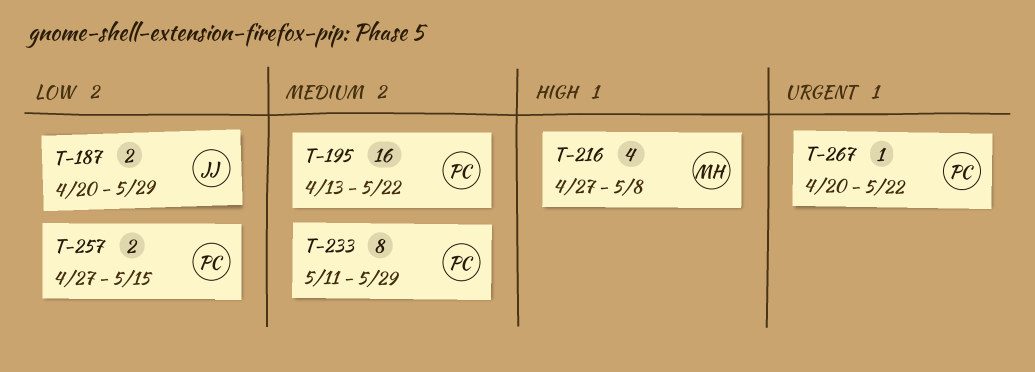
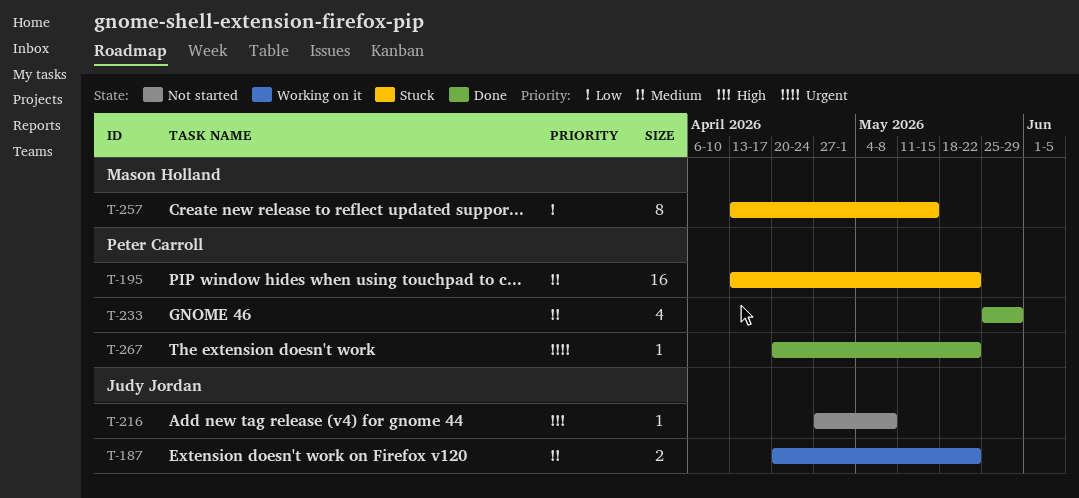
T-187, priority: Low -> Medium
T-187, due: May 29 -> May 22
T-216, owner: Mason Holland -> Judy Jordan
T-216, estimate: 4 -> 1
T-233, estimate: 8 -> 4
T-233, start: May 11 -> May 25
T-257, owner: Peter Carroll -> Mason Holland
T-257, estimate: 2 -> 8
T-257, start: Apr 27 -> Apr 13

